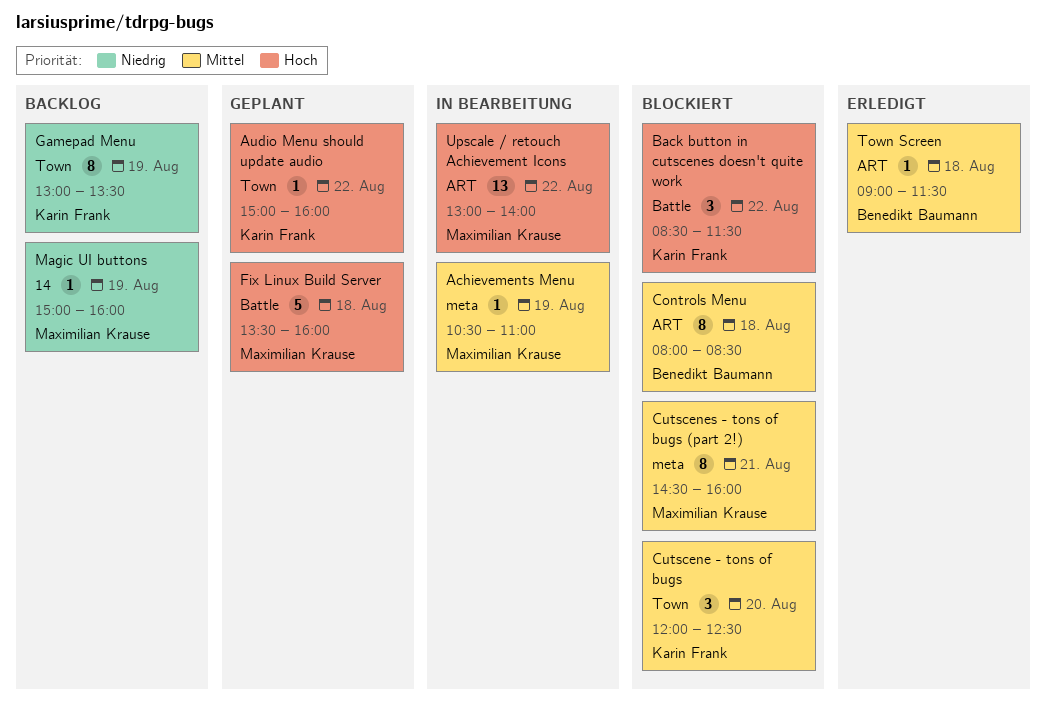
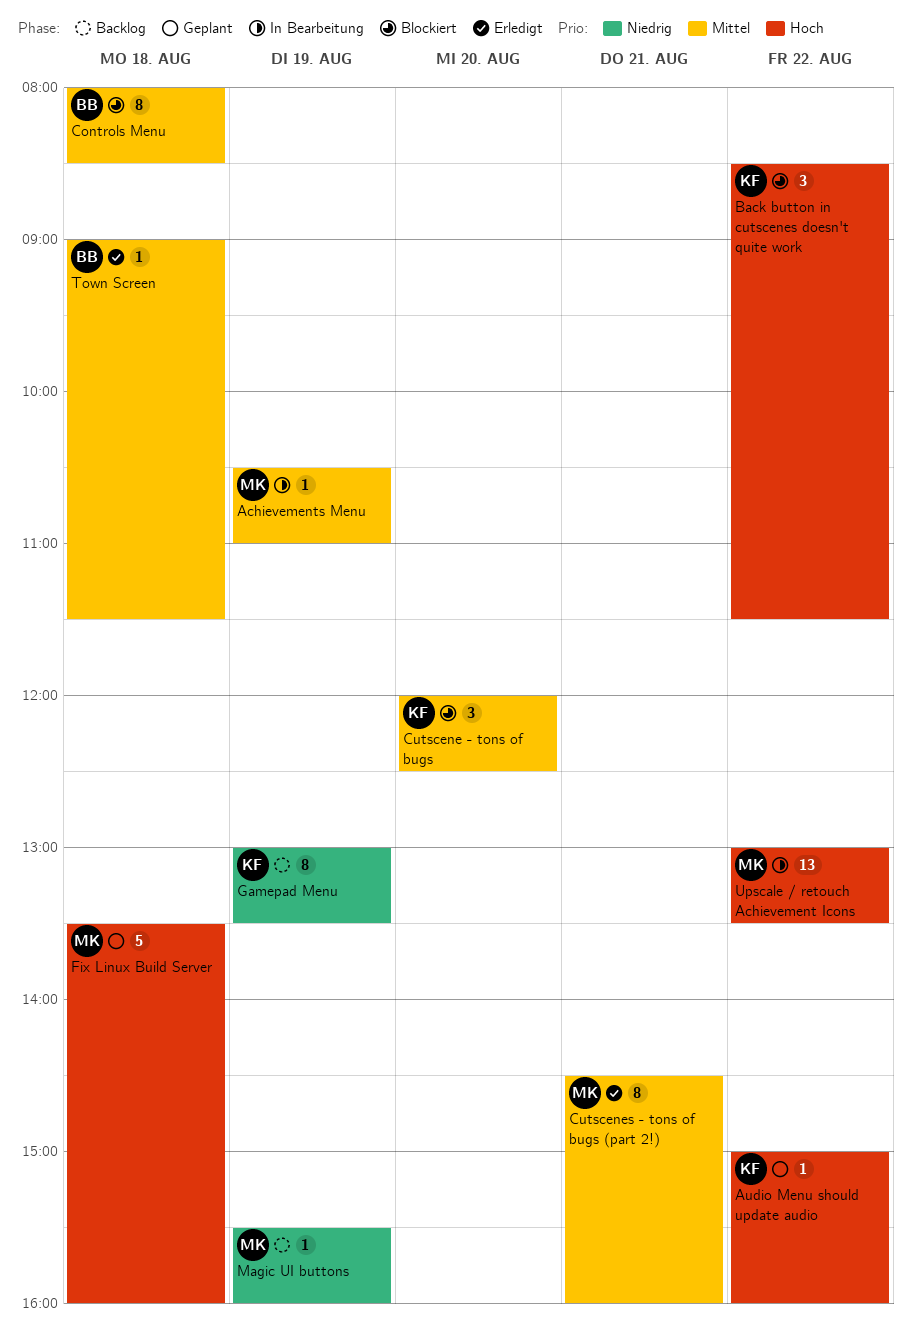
Cutscenes - tons of bugs (part 2!), status: Blockiert -> Erledigt
Magic UI buttons, begins: 15:00 -> 15:30
Upscale / retouch Achievement Icons, ends: 14:00 -> 13:30

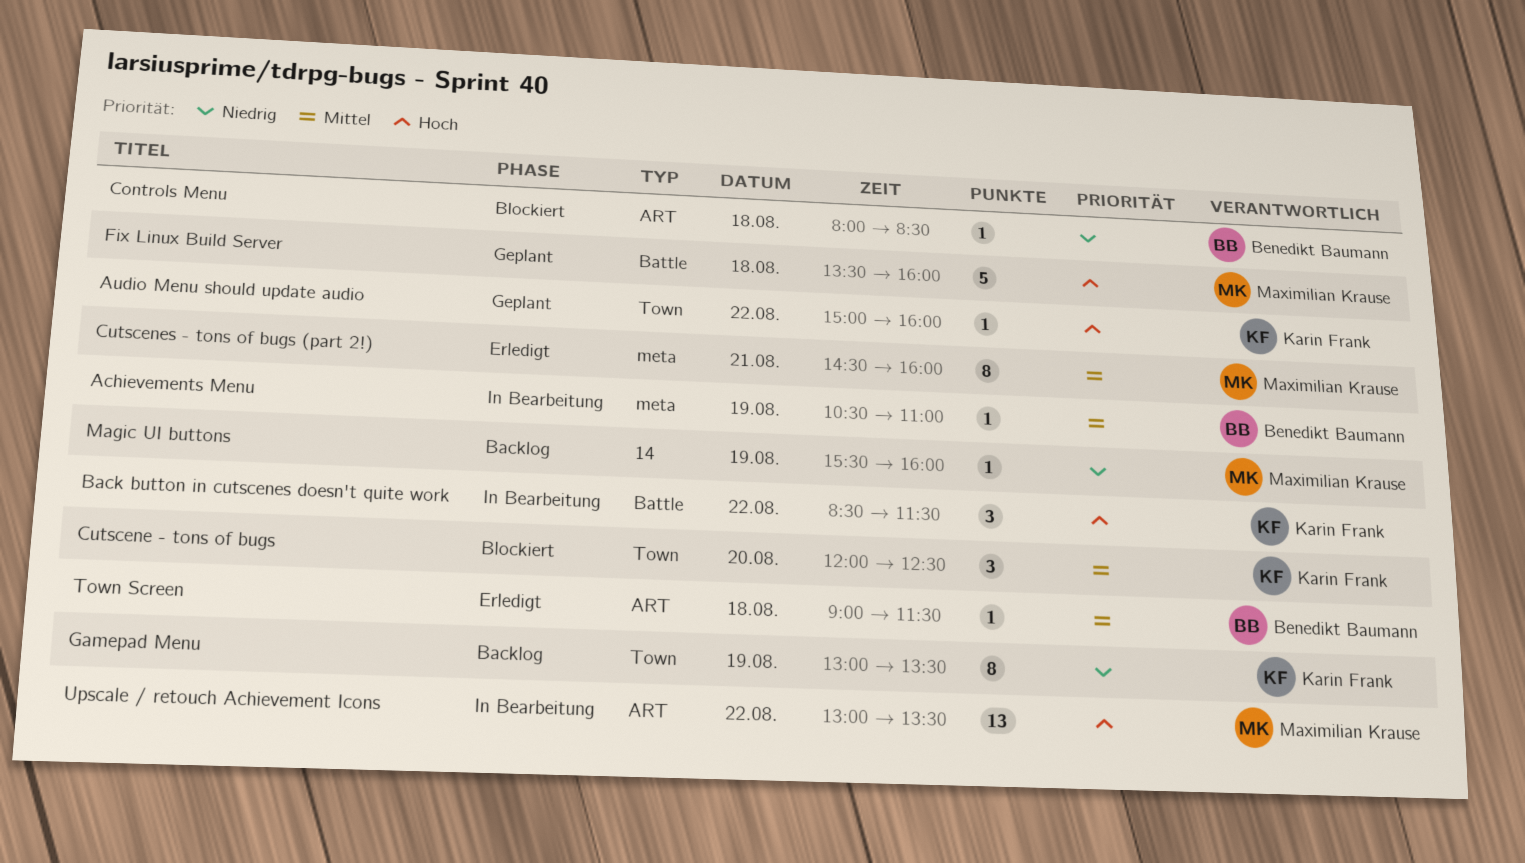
Achievements Menu, owner: Maximilian Krause -> Benedikt Baumann
Back button in cutscenes doesn't quite work, status: Blockiert -> In Bearbeitung
Controls Menu, priority: Mittel -> Niedrig
Controls Menu, estimate: 8 -> 1

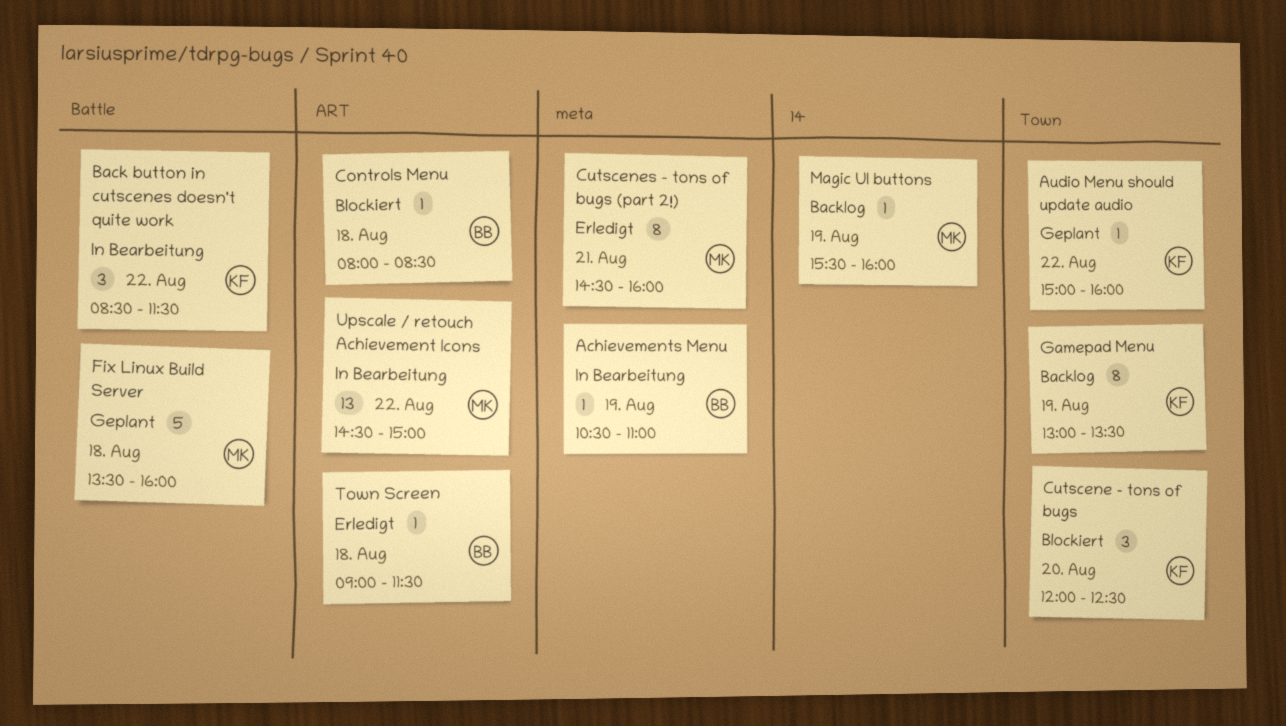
Upscale / retouch Achievement Icons, begins: 13:00 -> 14:30
Upscale / retouch Achievement Icons, ends: 13:30 -> 15:00

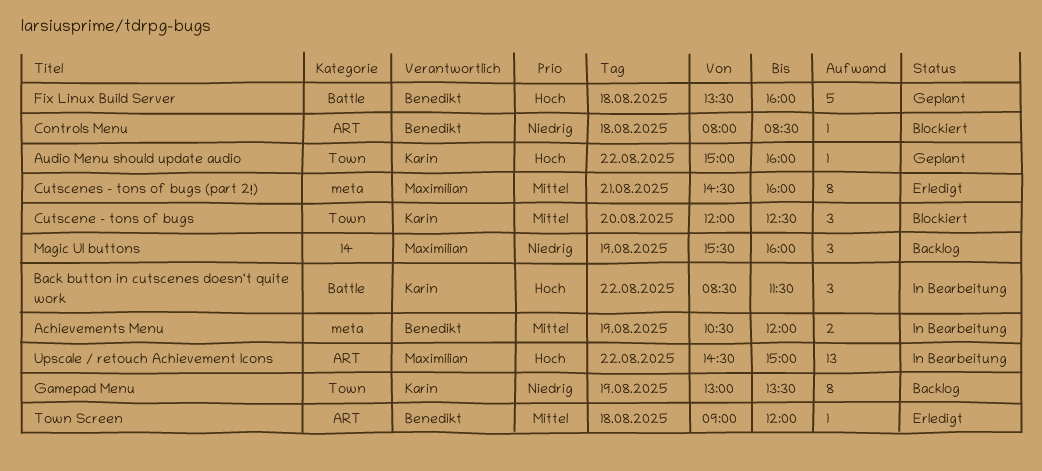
Achievements Menu, estimate: 1 -> 2
Achievements Menu, ends: 11:00 -> 12:00
Fix Linux Build Server, owner: Maximilian -> Benedikt
Magic UI buttons, estimate: 1 -> 3
Town Screen, ends: 11:30 -> 12:00

